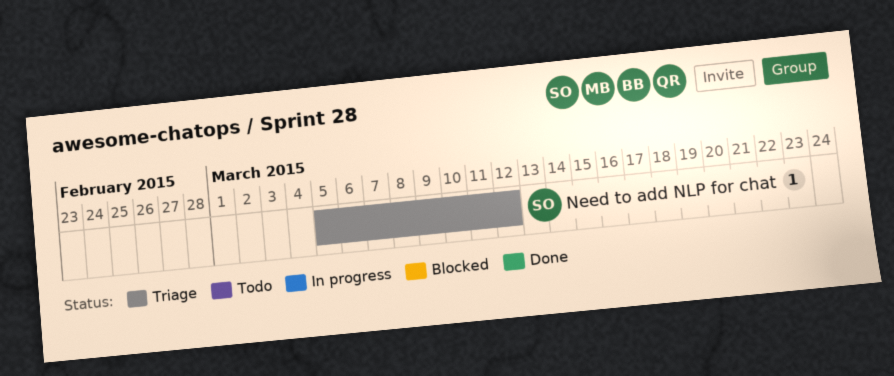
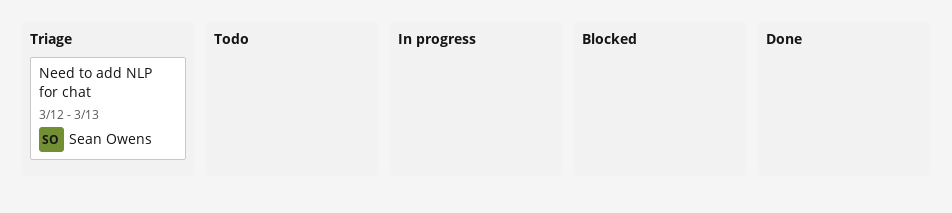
Need to add NLP for chat, start: Mar 5 -> Mar 12
Need to add NLP for chat, due: Mar 12 -> Mar 13

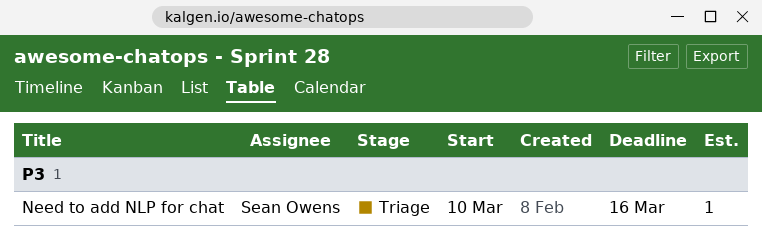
Need to add NLP for chat, start: Mar 12 -> Mar 10
Need to add NLP for chat, due: Mar 13 -> Mar 16

